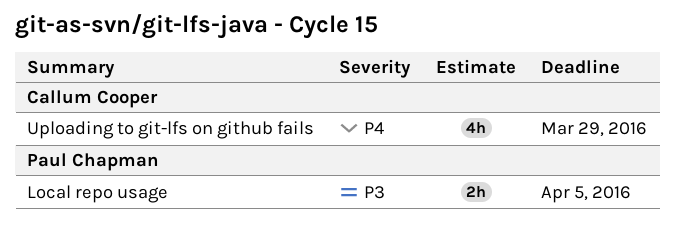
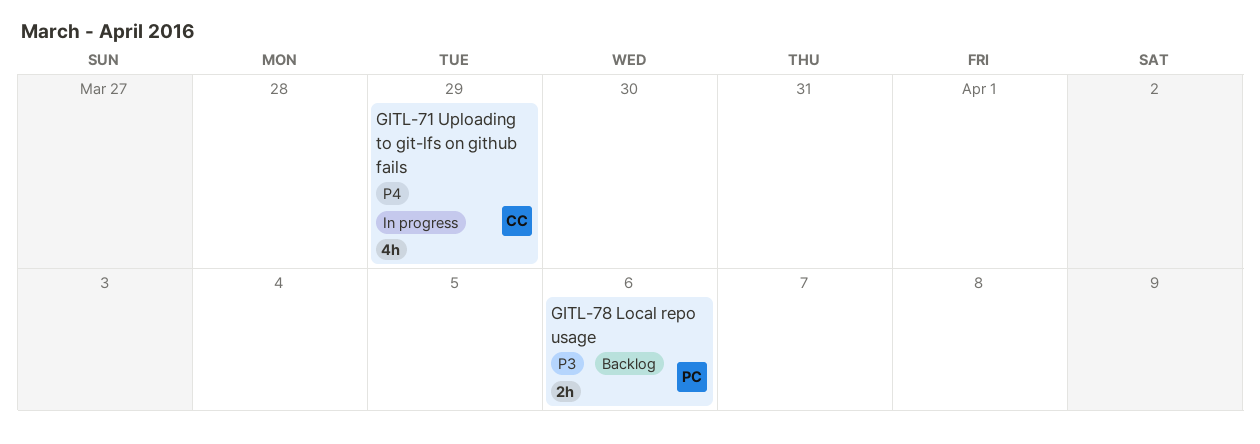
Local repo usage, due: Apr 5 -> Apr 6

